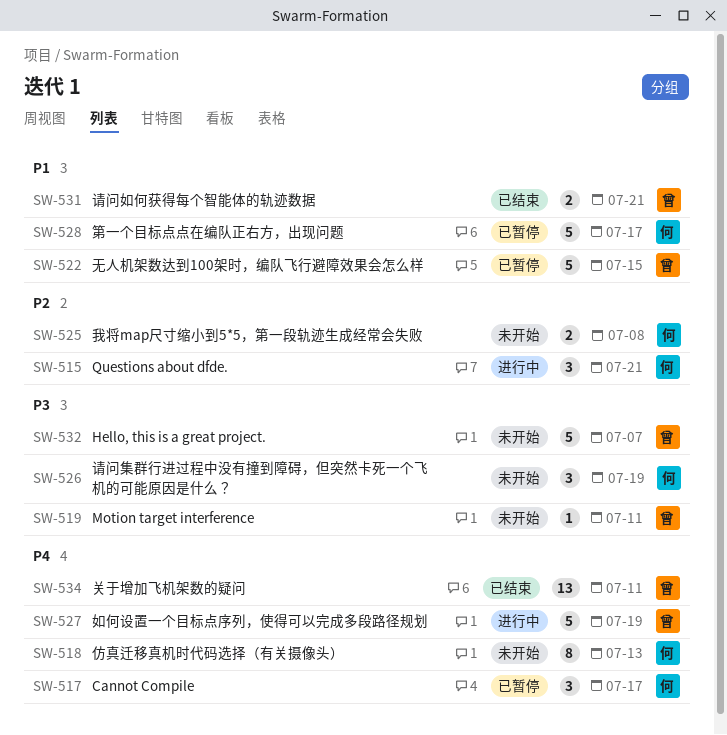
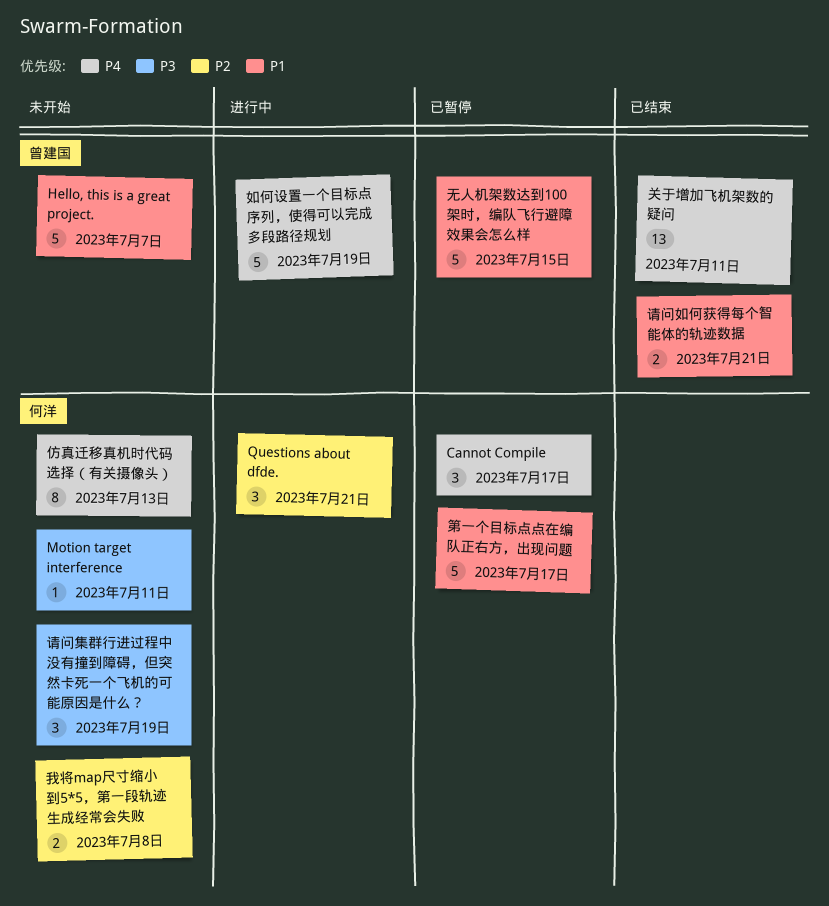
Hello, this is a great project., priority: P3 -> P1
Motion target interference, owner: 曾建国 -> 何洋

